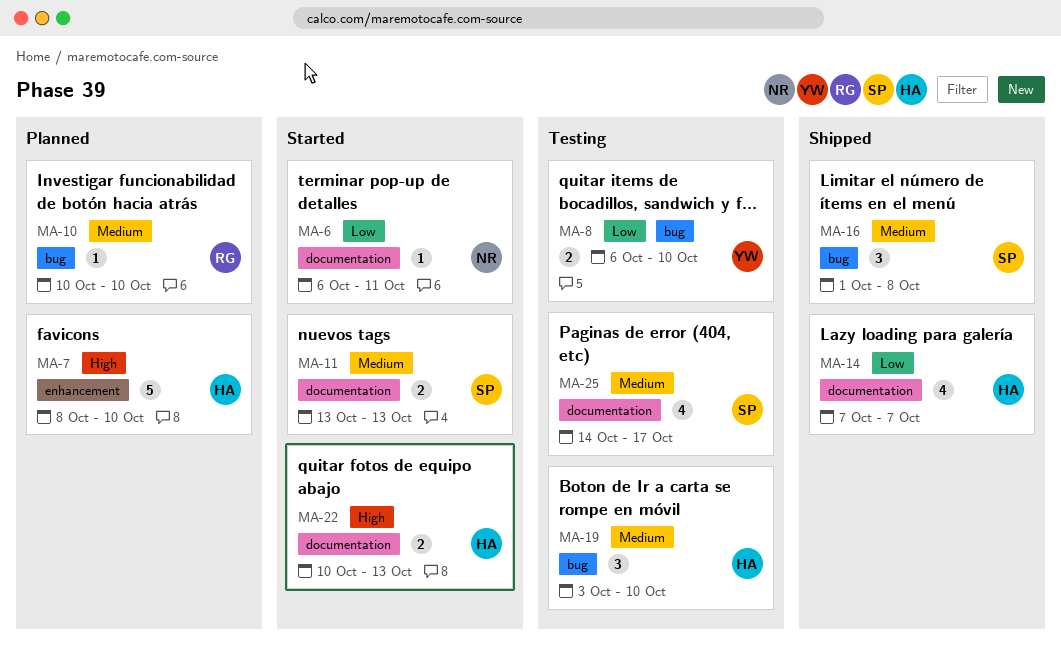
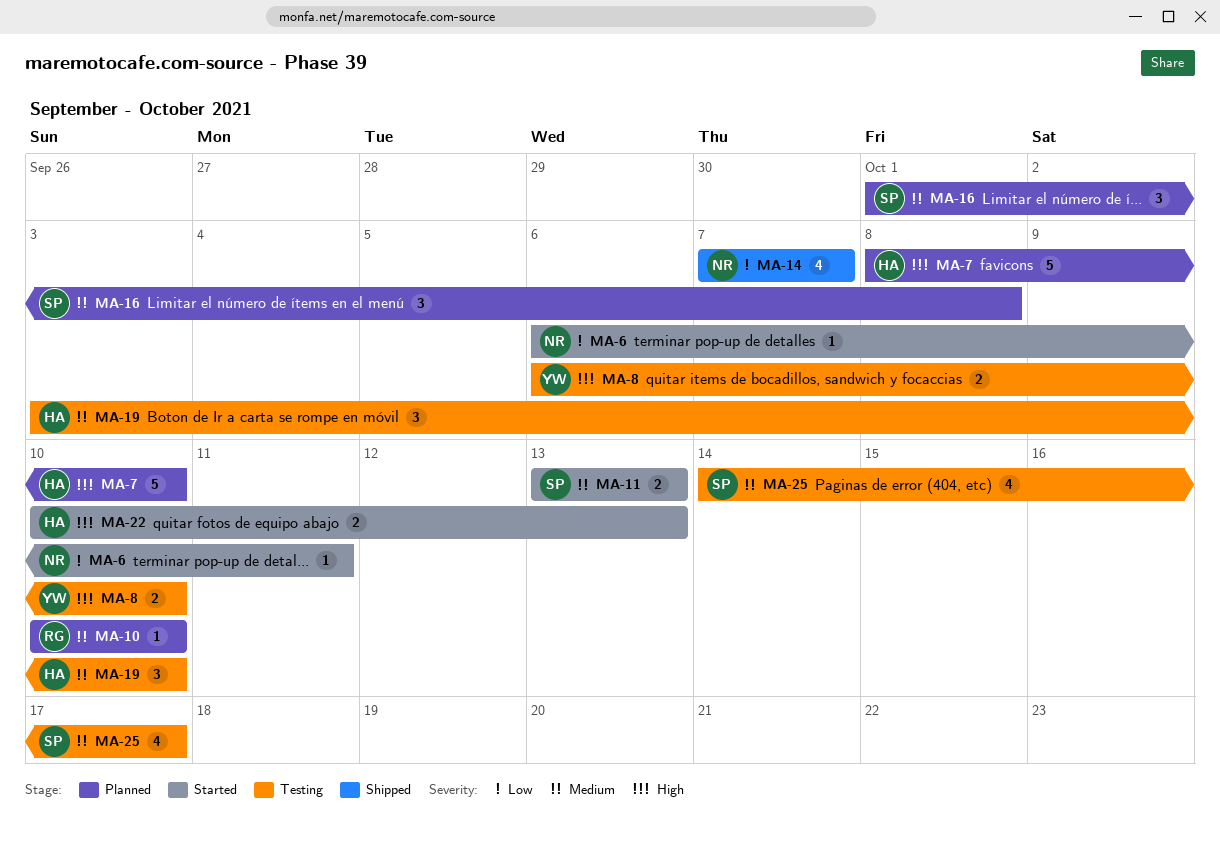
MA-8, priority: Low -> High
MA-14, owner: HA -> NR
MA-16, status: Shipped -> Planned

